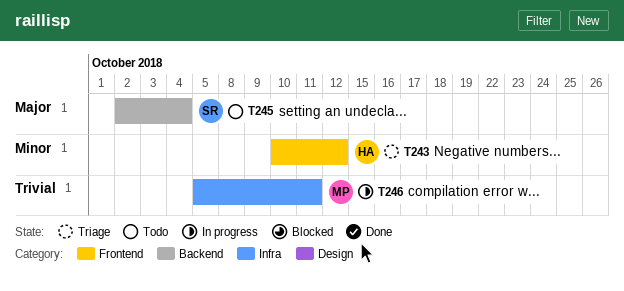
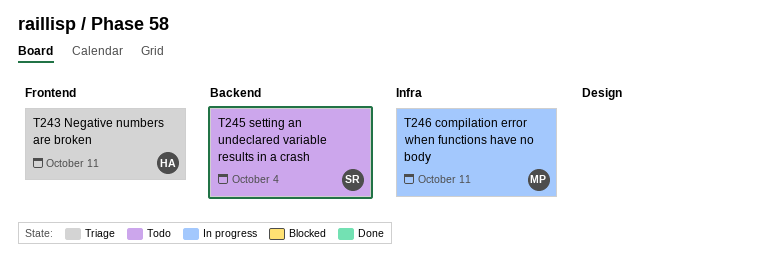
T243, due: Oct 12 -> Oct 11

